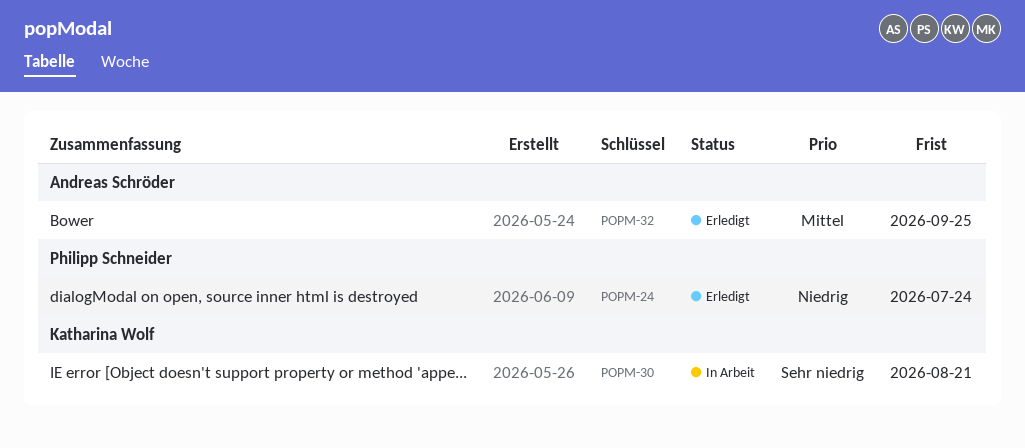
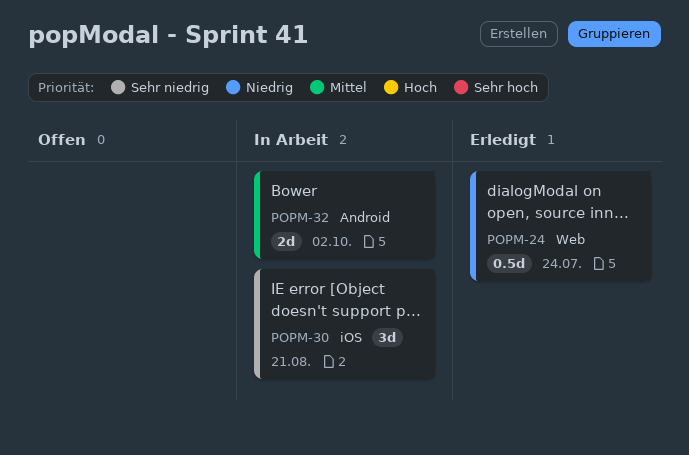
POPM-32, status: Erledigt -> In Arbeit
POPM-32, due: Sep 25 -> Oct 2

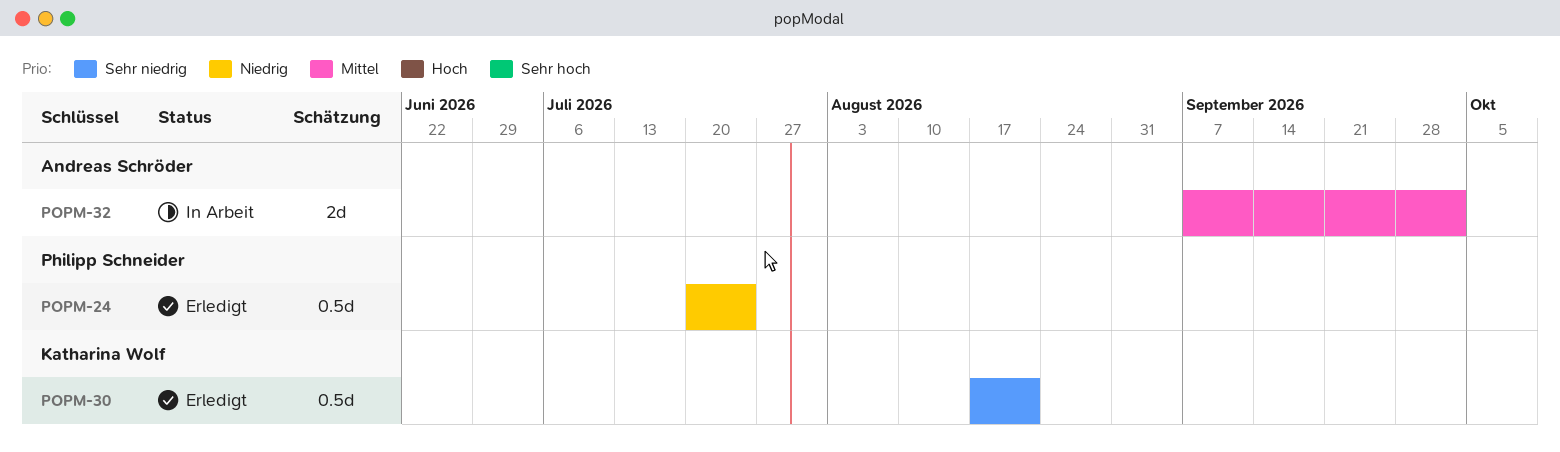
POPM-30, status: In Arbeit -> Erledigt
POPM-30, estimate: 3d -> 0.5d

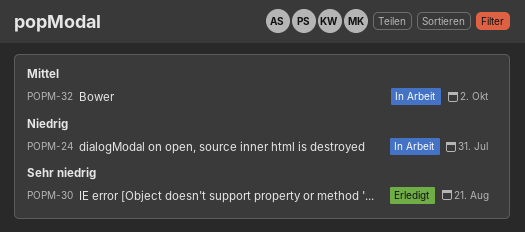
POPM-24, status: Erledigt -> In Arbeit
POPM-24, due: Jul 24 -> Jul 31

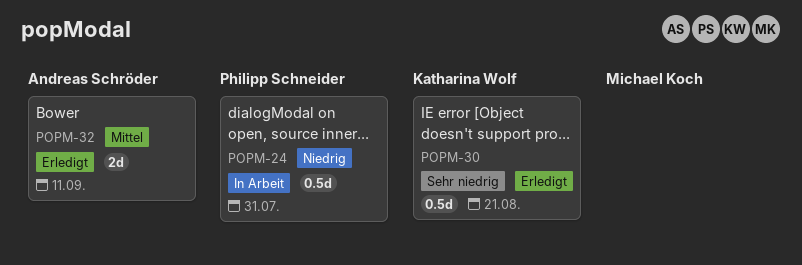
POPM-32, status: In Arbeit -> Erledigt
POPM-32, due: Oct 2 -> Sep 11

